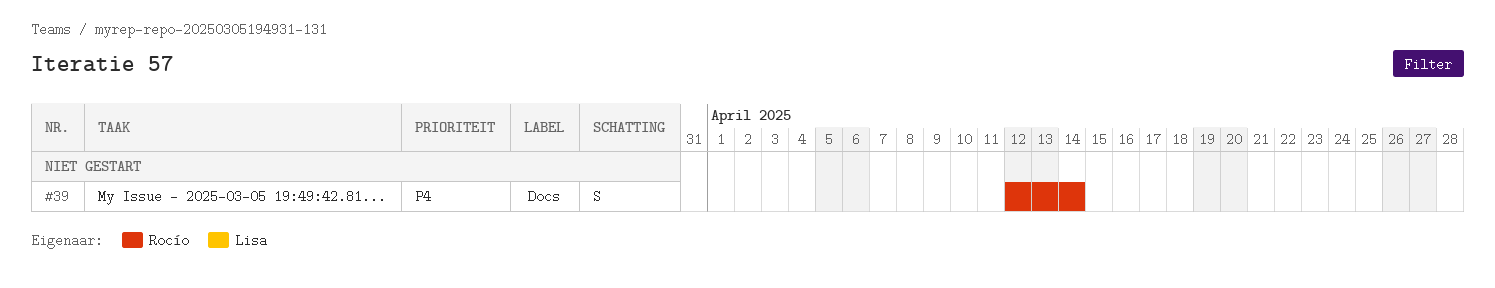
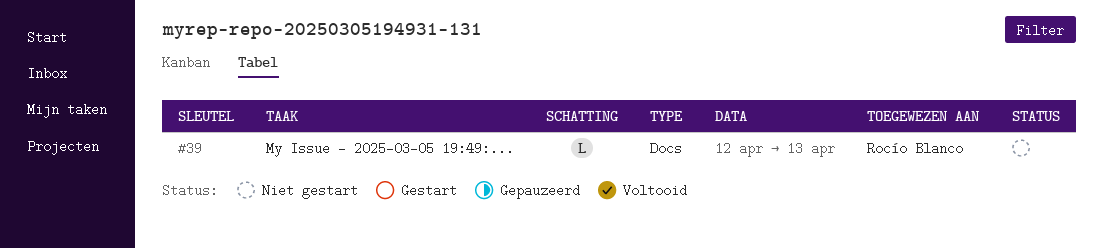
#39, estimate: S -> L
#39, due: Apr 14 -> Apr 13

